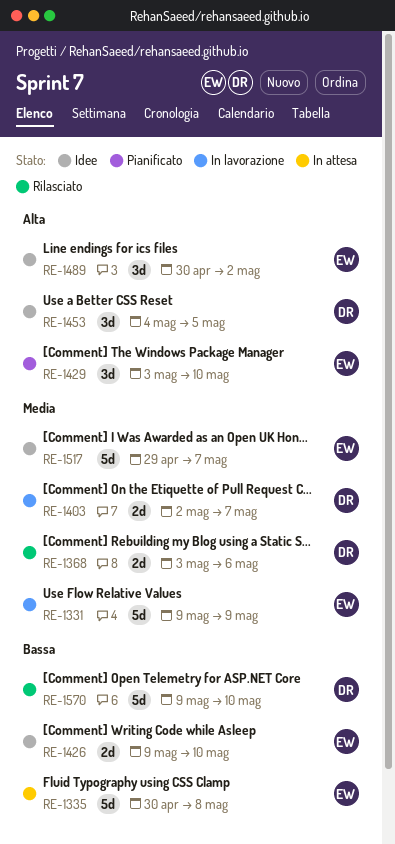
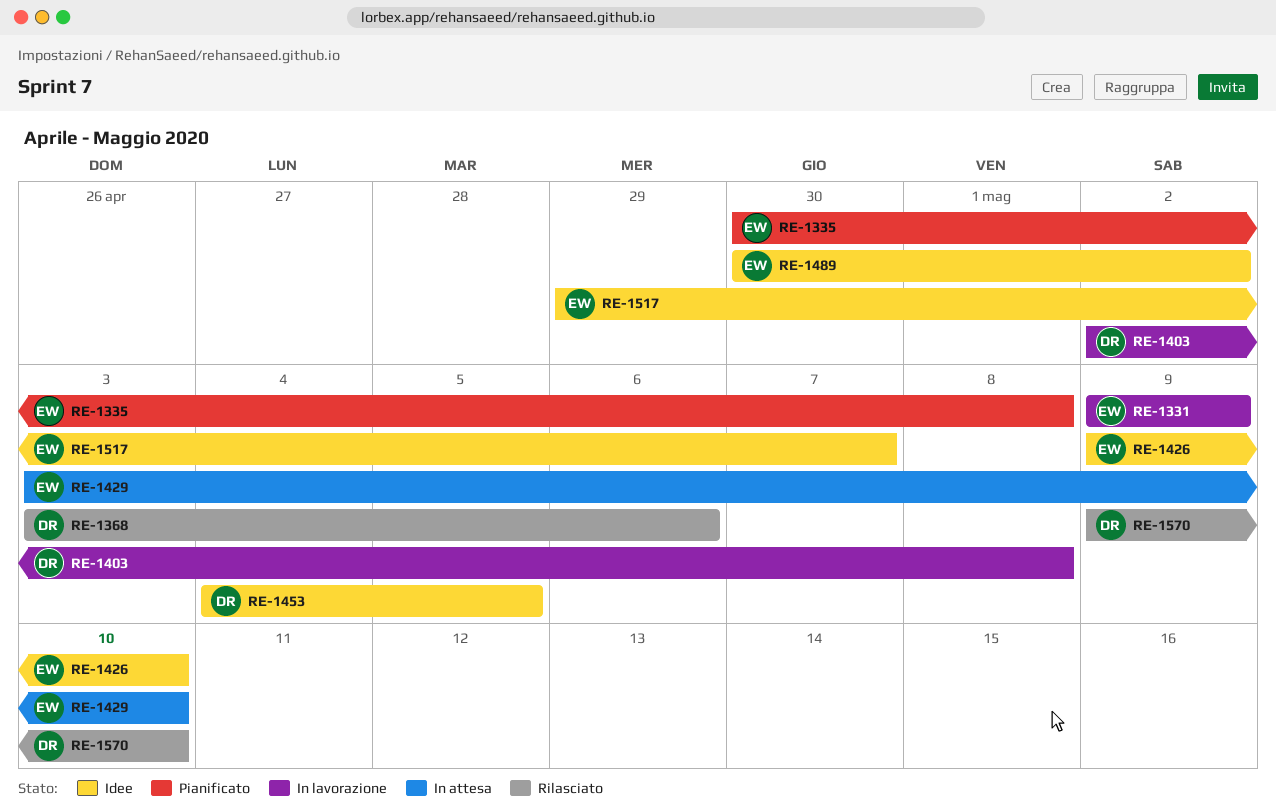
RE-1335, status: In attesa -> Pianificato
RE-1403, due: May 7 -> May 8
RE-1429, status: Pianificato -> In attesa

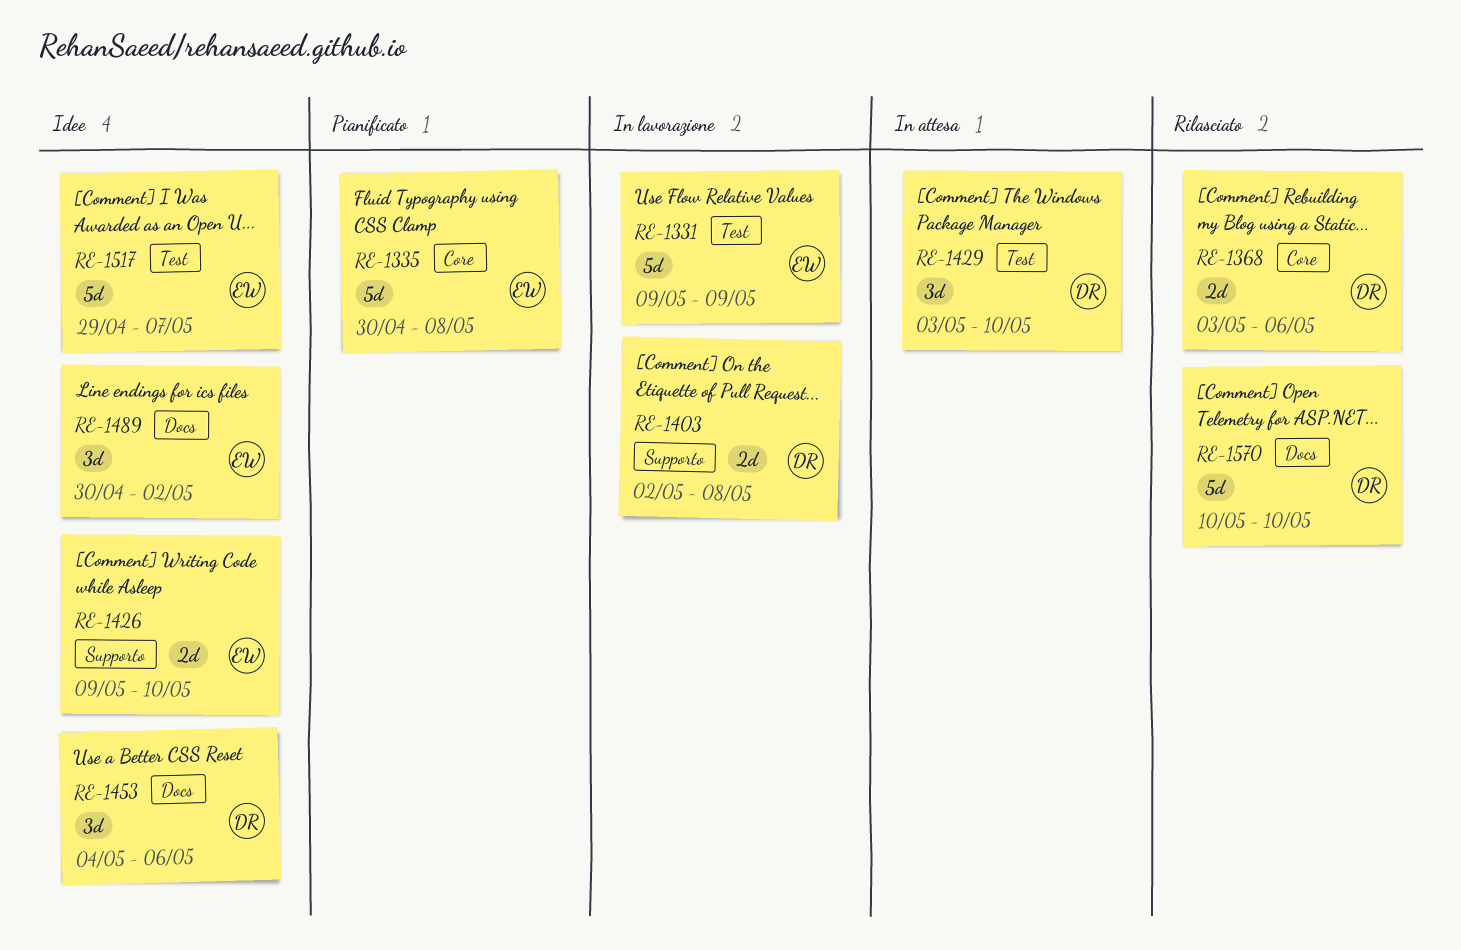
RE-1429, owner: EW -> DR
RE-1453, due: May 5 -> May 6
RE-1570, start: May 9 -> May 10

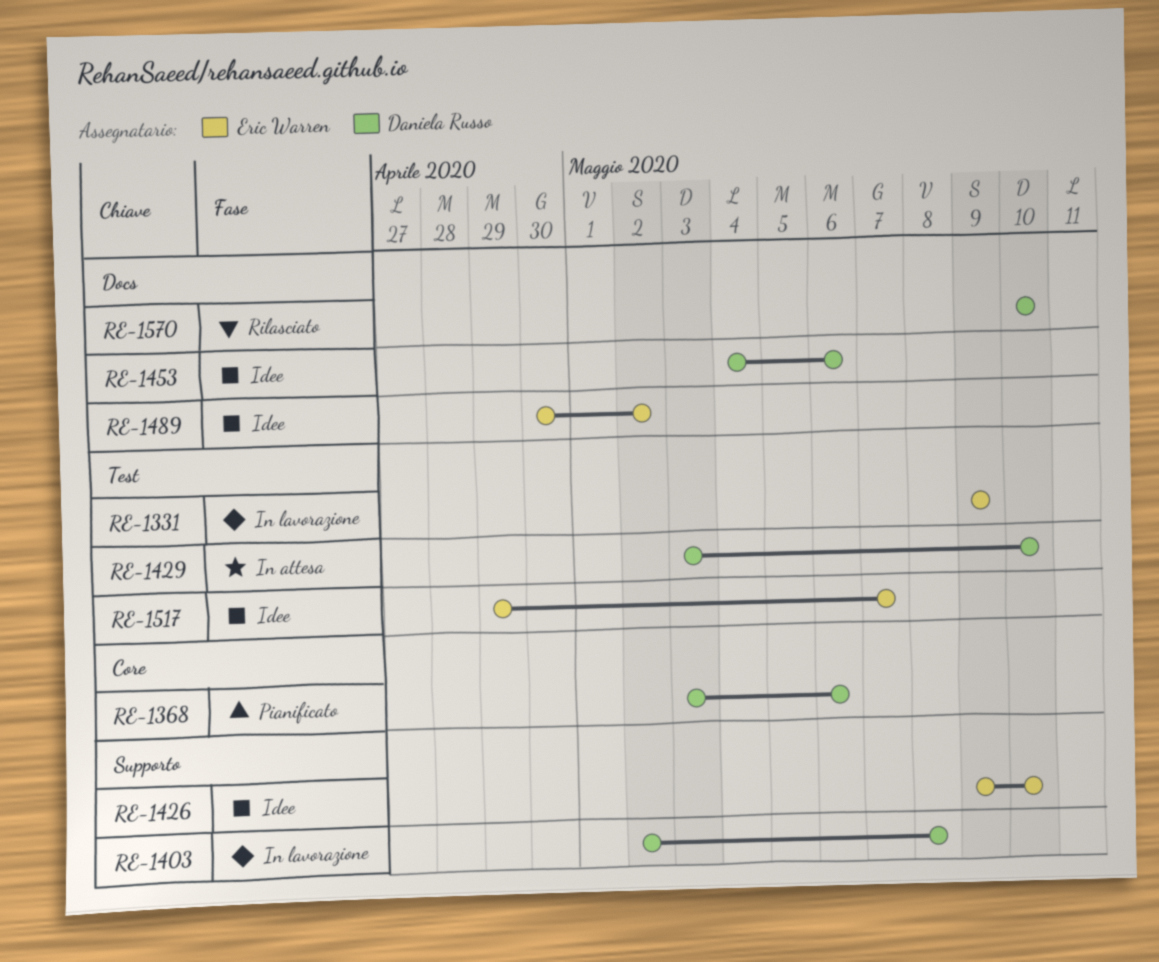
RE-1335: present -> none
RE-1368, status: Rilasciato -> Pianificato

